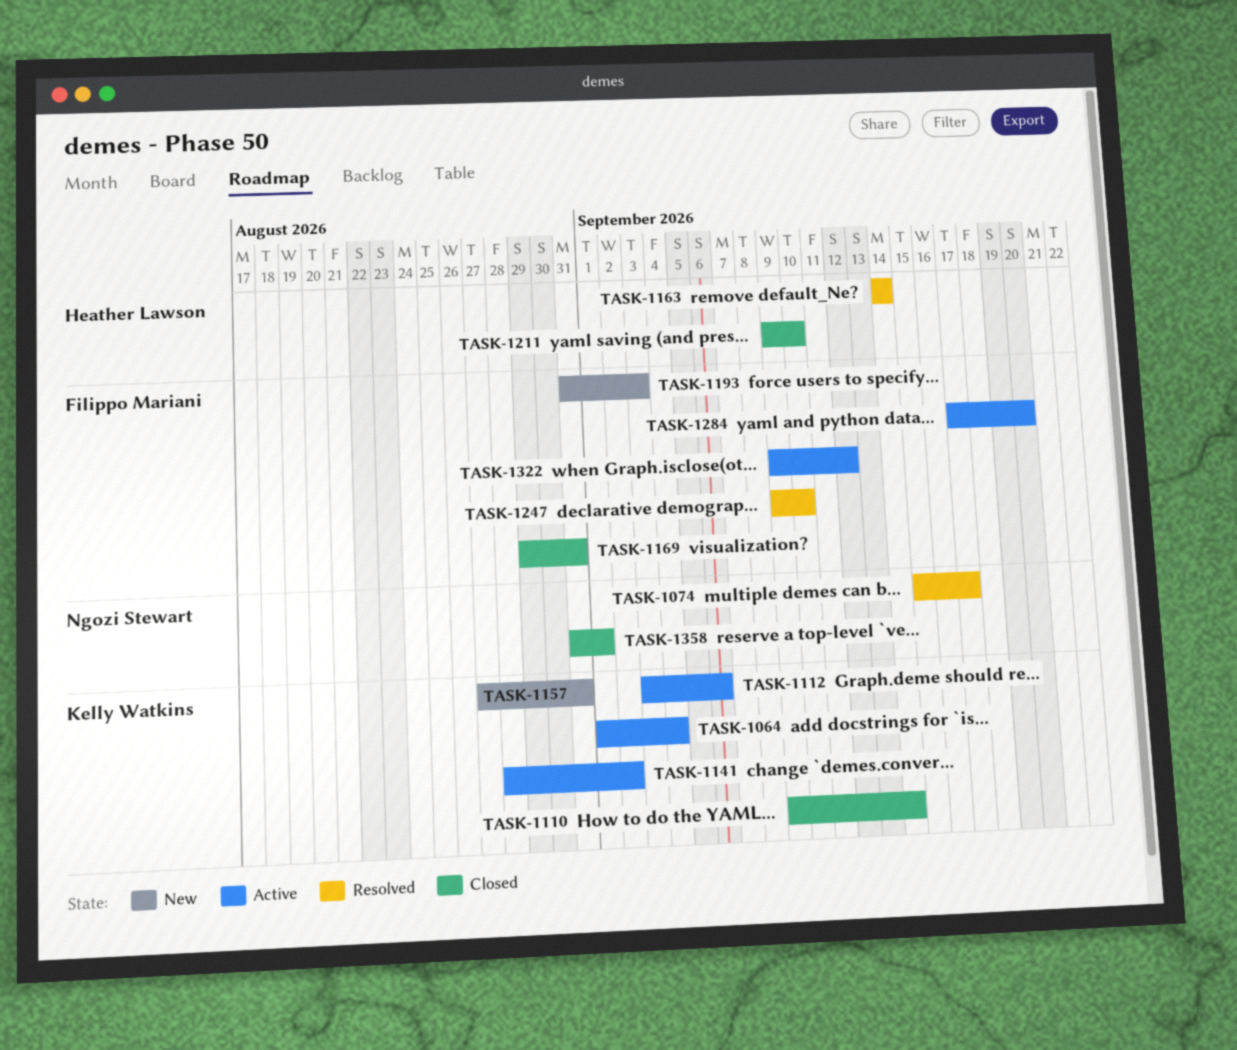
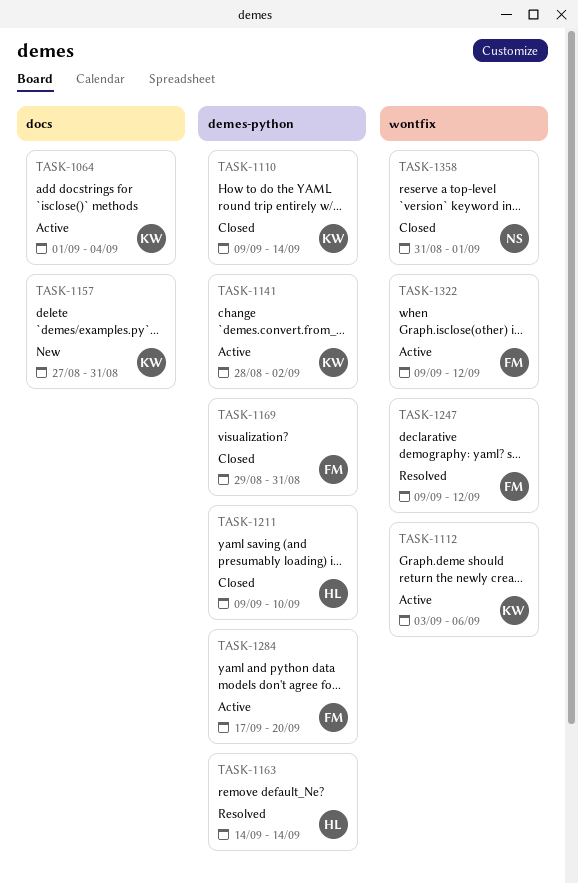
TASK-1074: present -> none
TASK-1193: present -> none
TASK-1247, due: Sep 10 -> Sep 12

